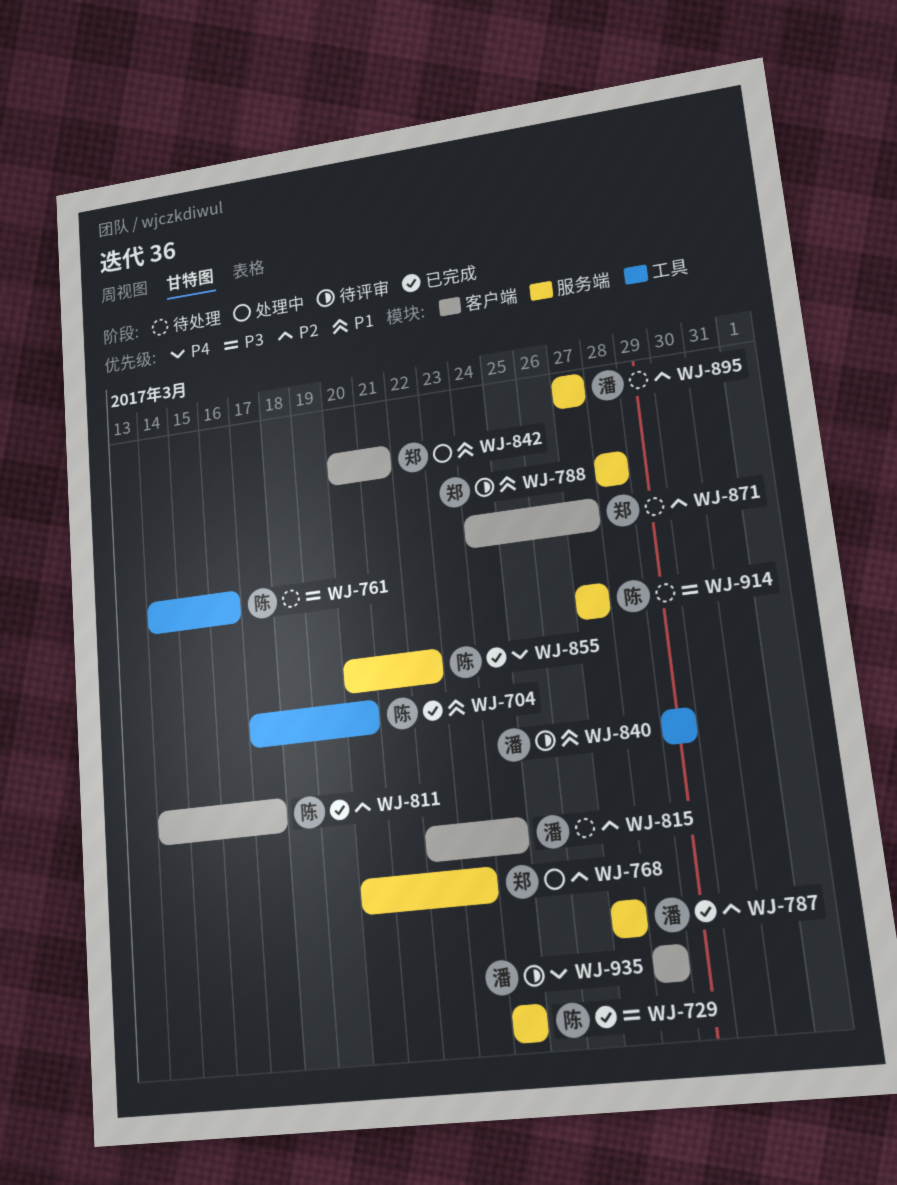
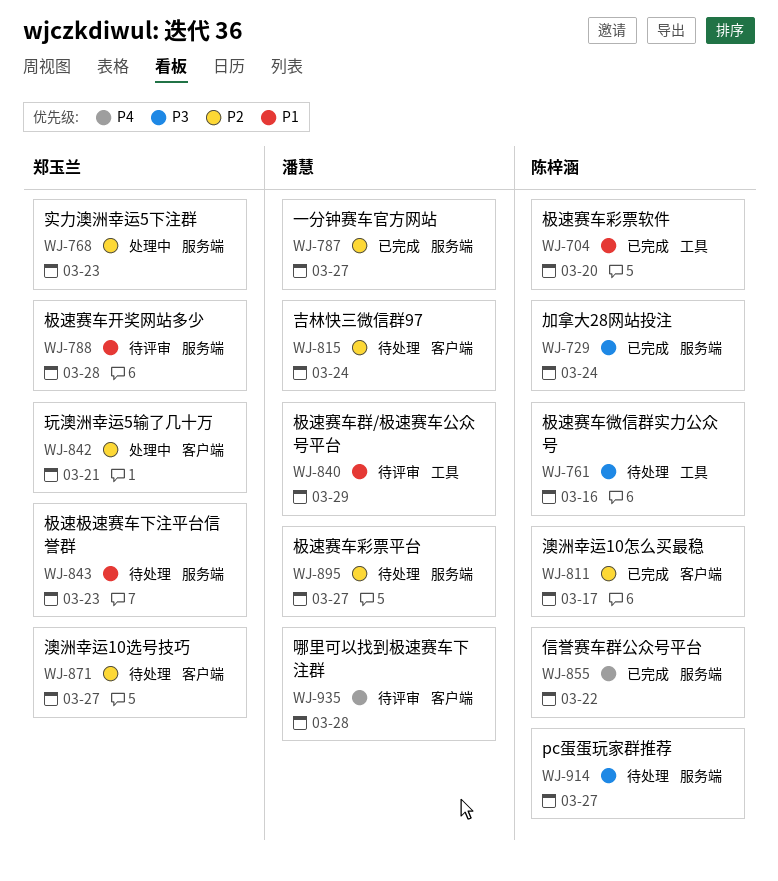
WJ-842, priority: P1 -> P2
WJ-843: none -> present

